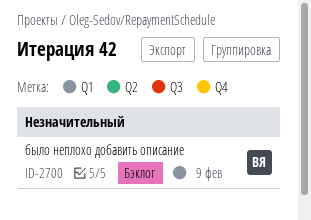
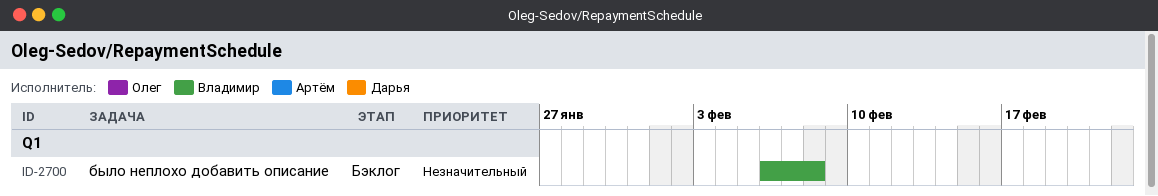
ID-2700, due: Feb 9 -> Feb 8

